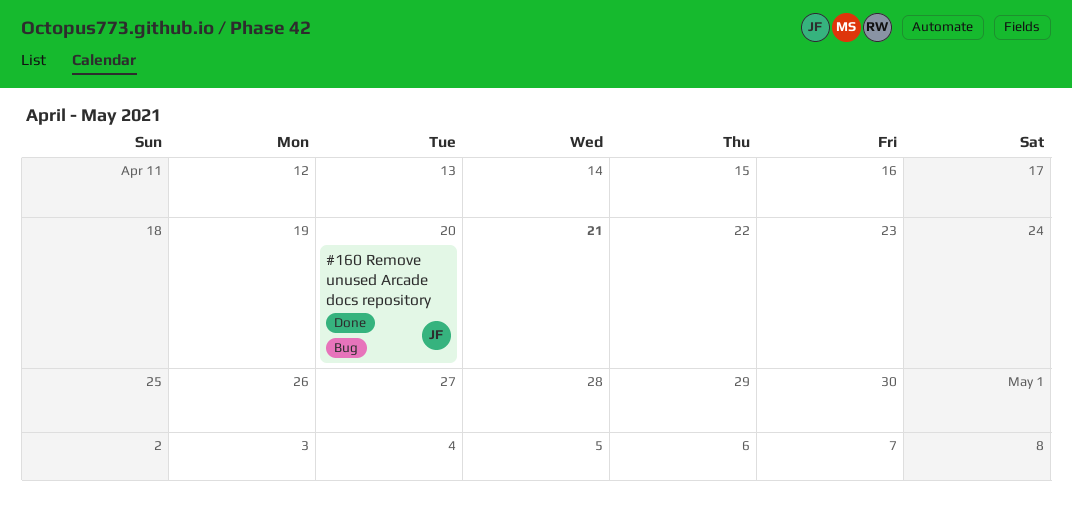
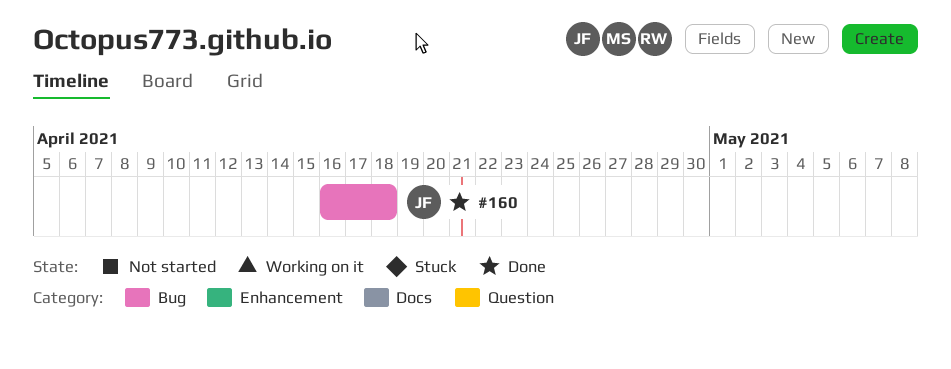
#160, due: Apr 20 -> Apr 18

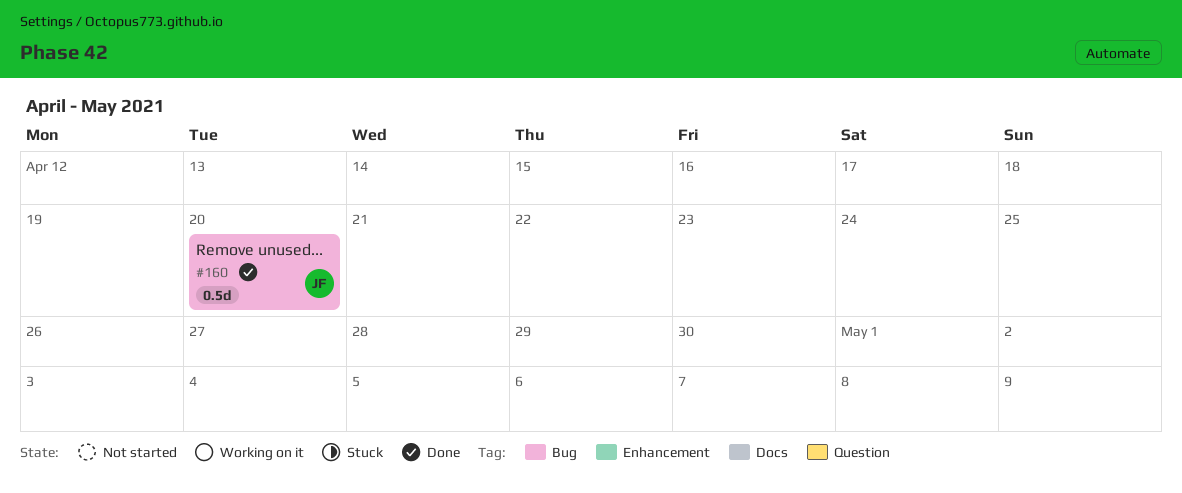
#160, due: Apr 18 -> Apr 20

